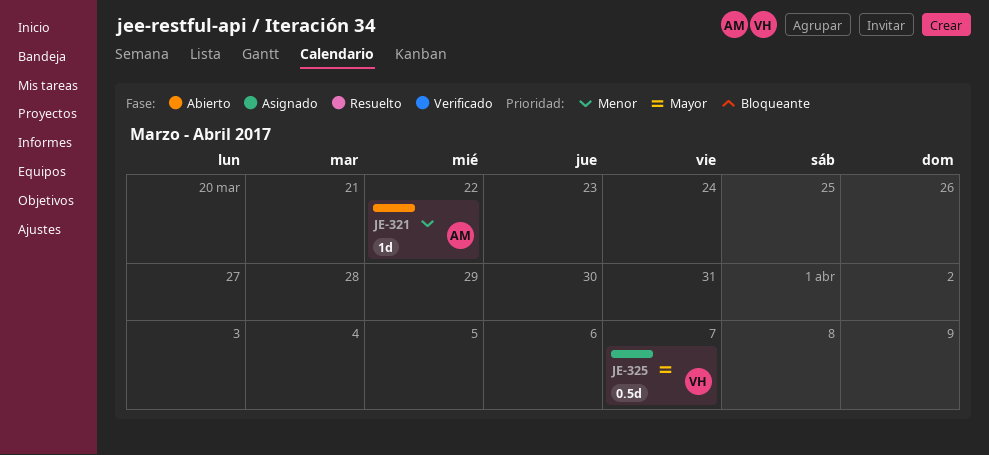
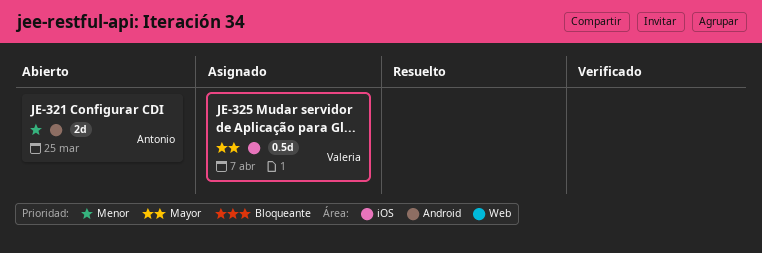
JE-321, estimate: 1d -> 2d
JE-321, due: Mar 22 -> Mar 25

